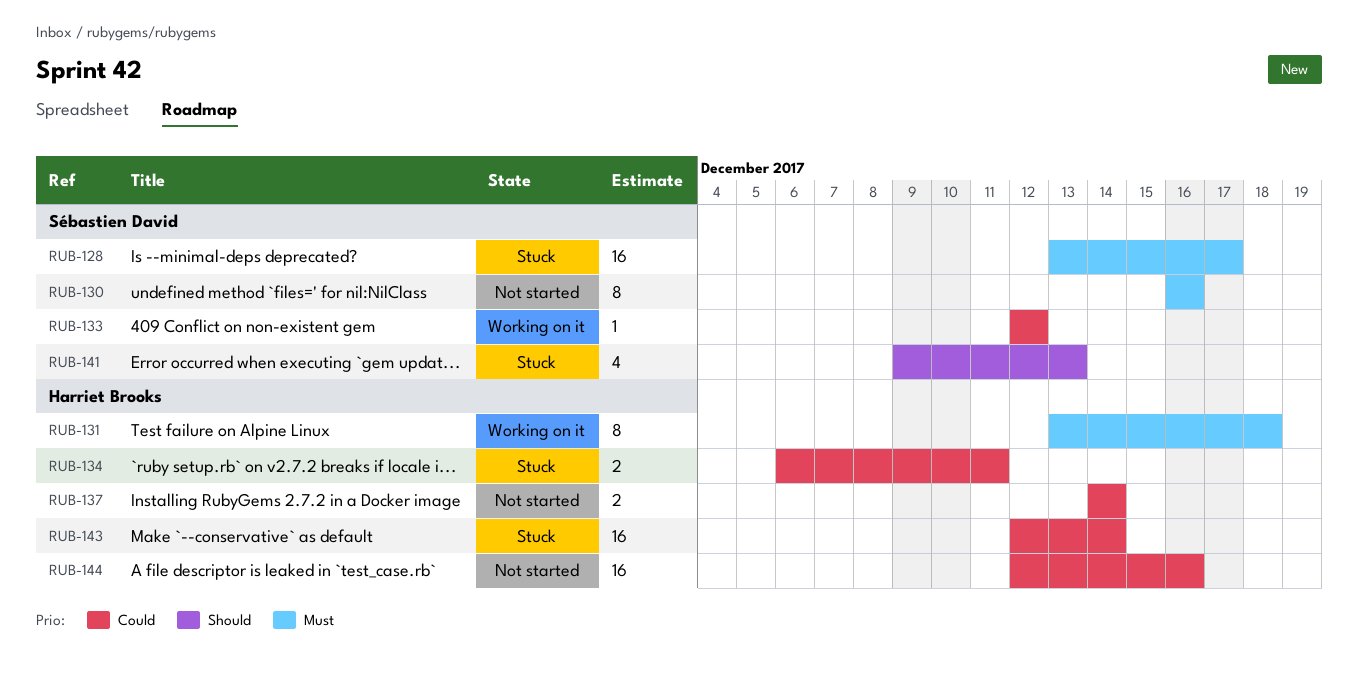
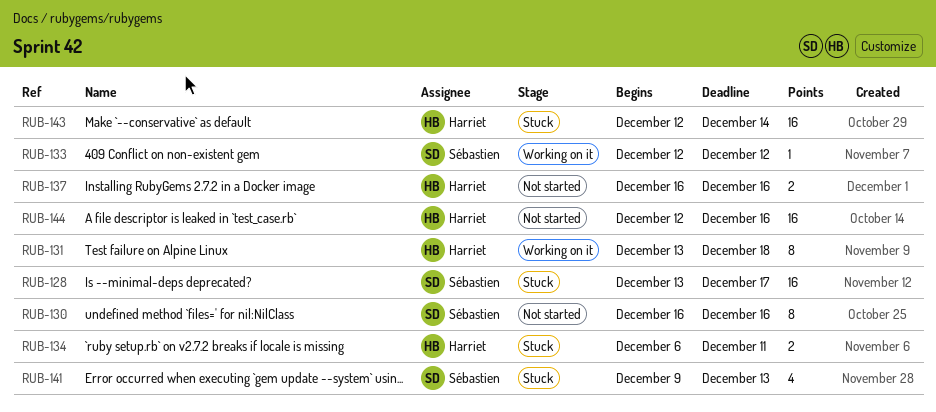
RUB-137, start: Dec 14 -> Dec 16
RUB-137, due: Dec 14 -> Dec 16

